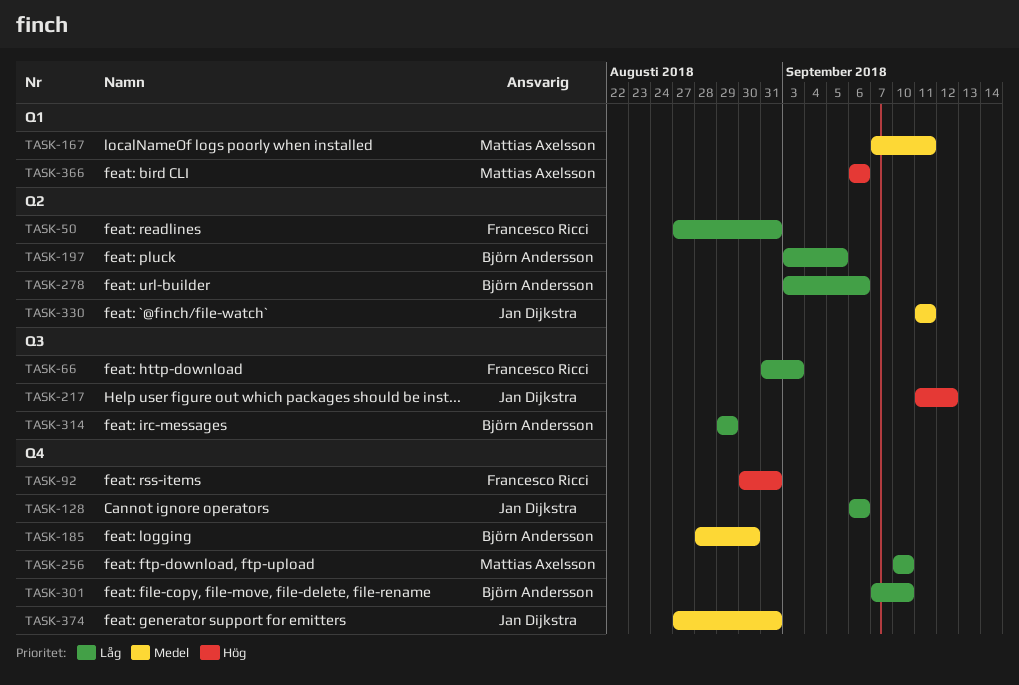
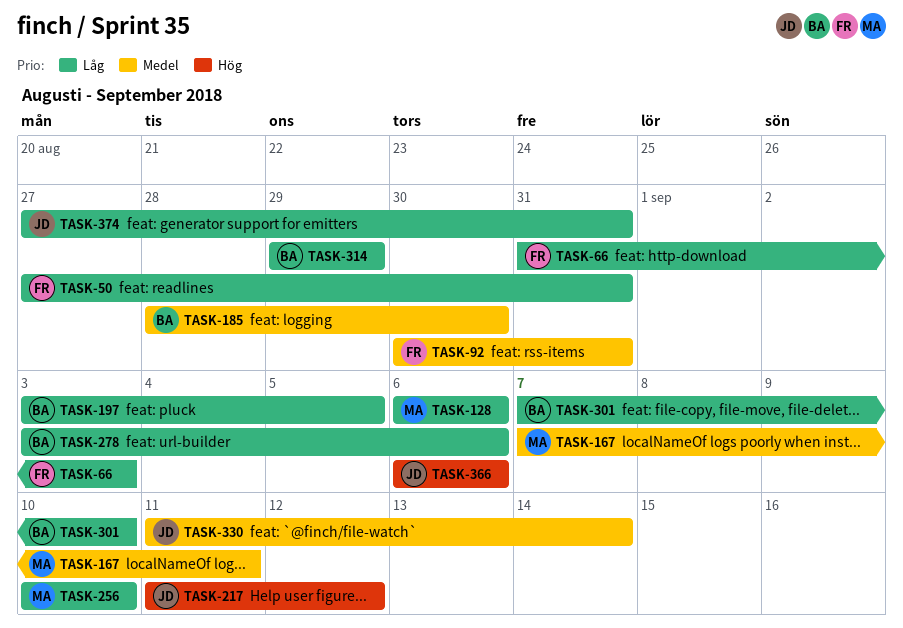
TASK-92, priority: Hög -> Medel
TASK-128, owner: Jan Dijkstra -> Mattias Axelsson
TASK-330, due: Sep 11 -> Sep 14
TASK-366, owner: Mattias Axelsson -> Jan Dijkstra
TASK-374, priority: Medel -> Låg

